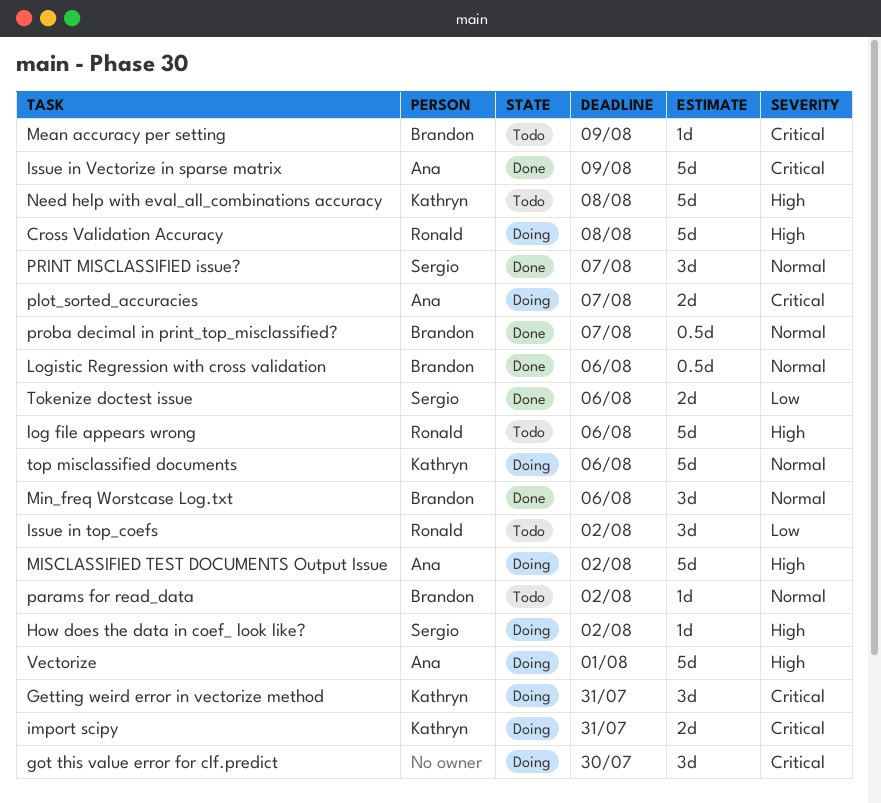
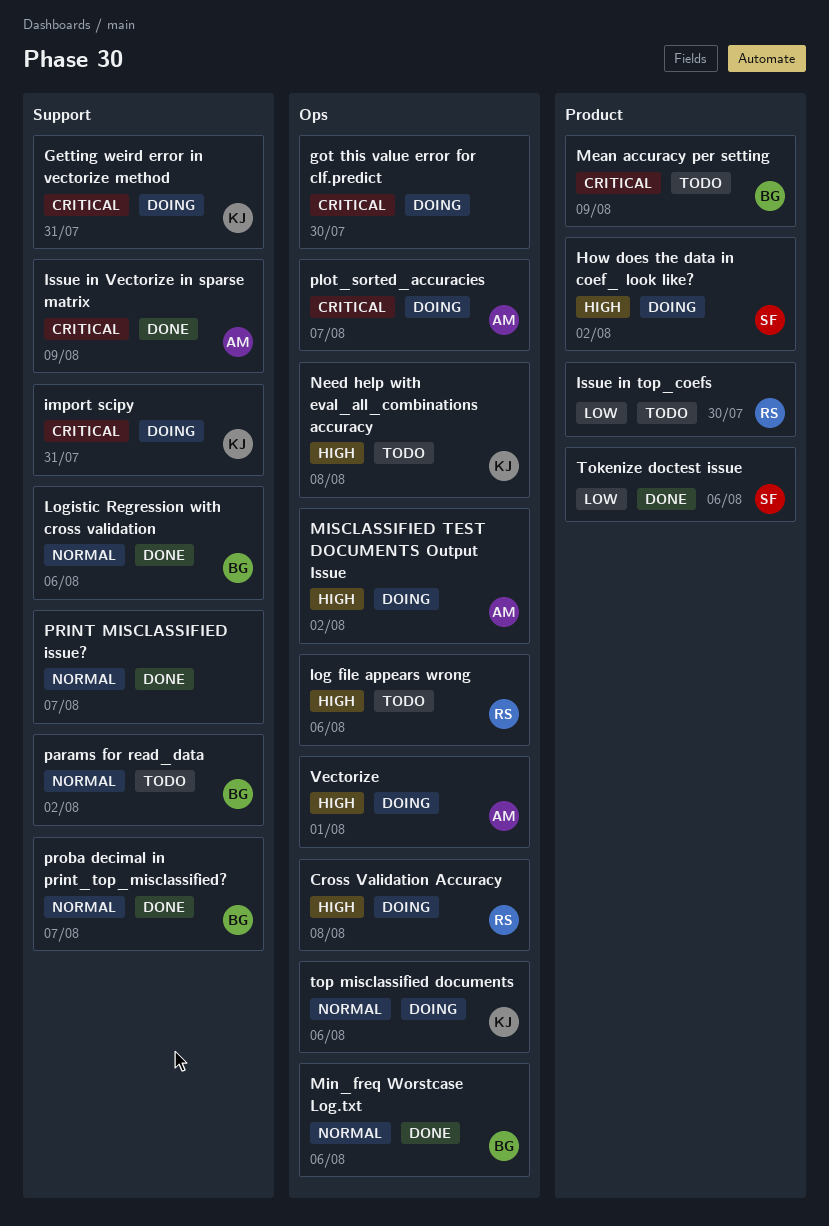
Issue in top_coefs, due: Aug 2 -> Jul 30
PRINT MISCLASSIFIED issue?, owner: Sergio -> none

